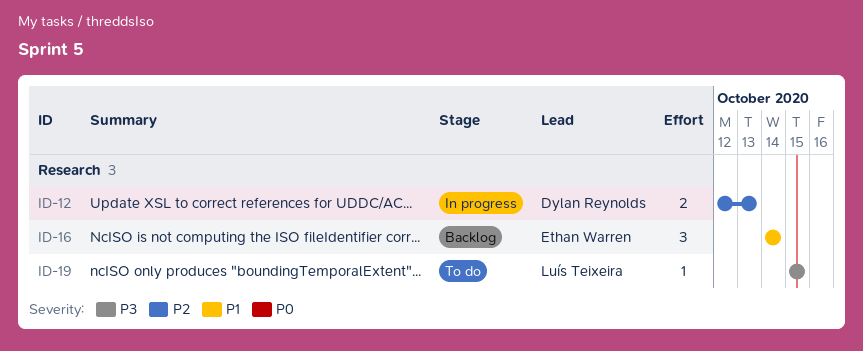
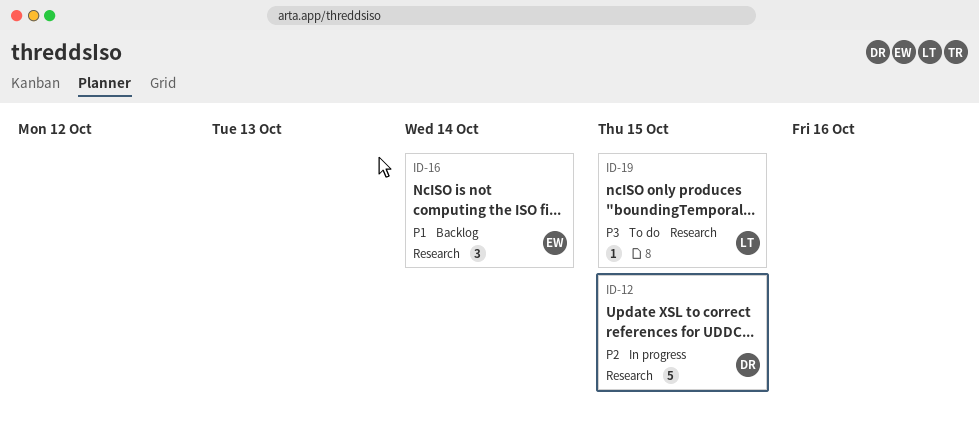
ID-12, estimate: 2 -> 5
ID-12, due: Oct 13 -> Oct 15

